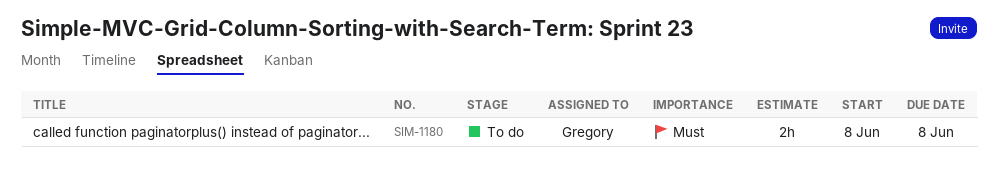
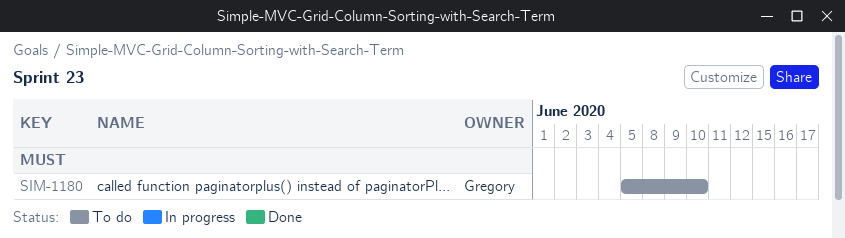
SIM-1180, start: Jun 8 -> Jun 5
SIM-1180, due: Jun 8 -> Jun 10

